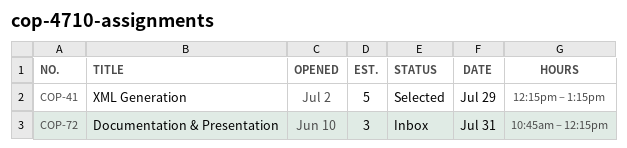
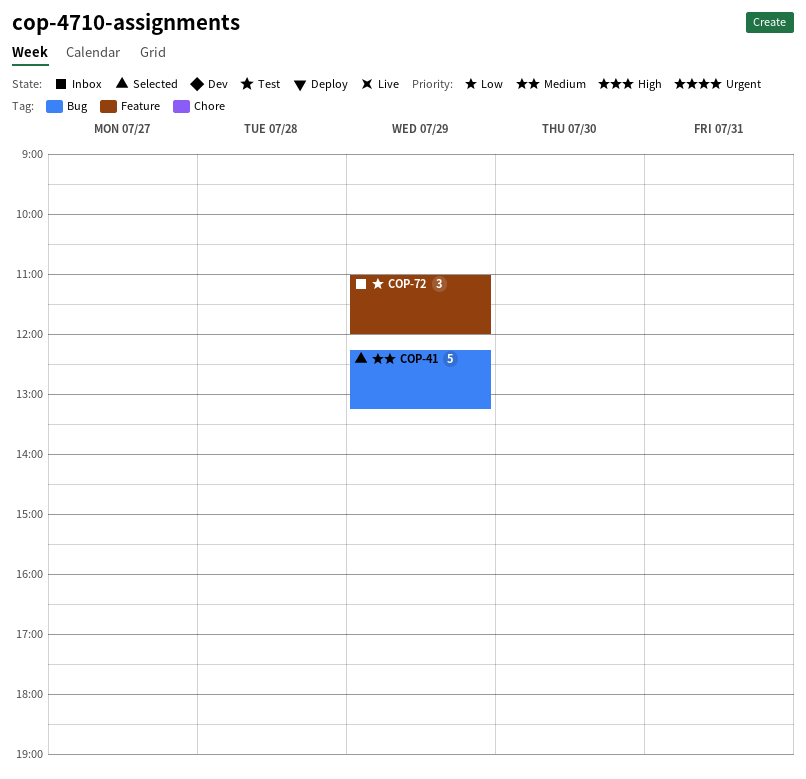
COP-72, day: Jul 31 -> Jul 29
COP-72, begins: 10:45 -> 11:00
COP-72, ends: 12:15 -> 12:00

